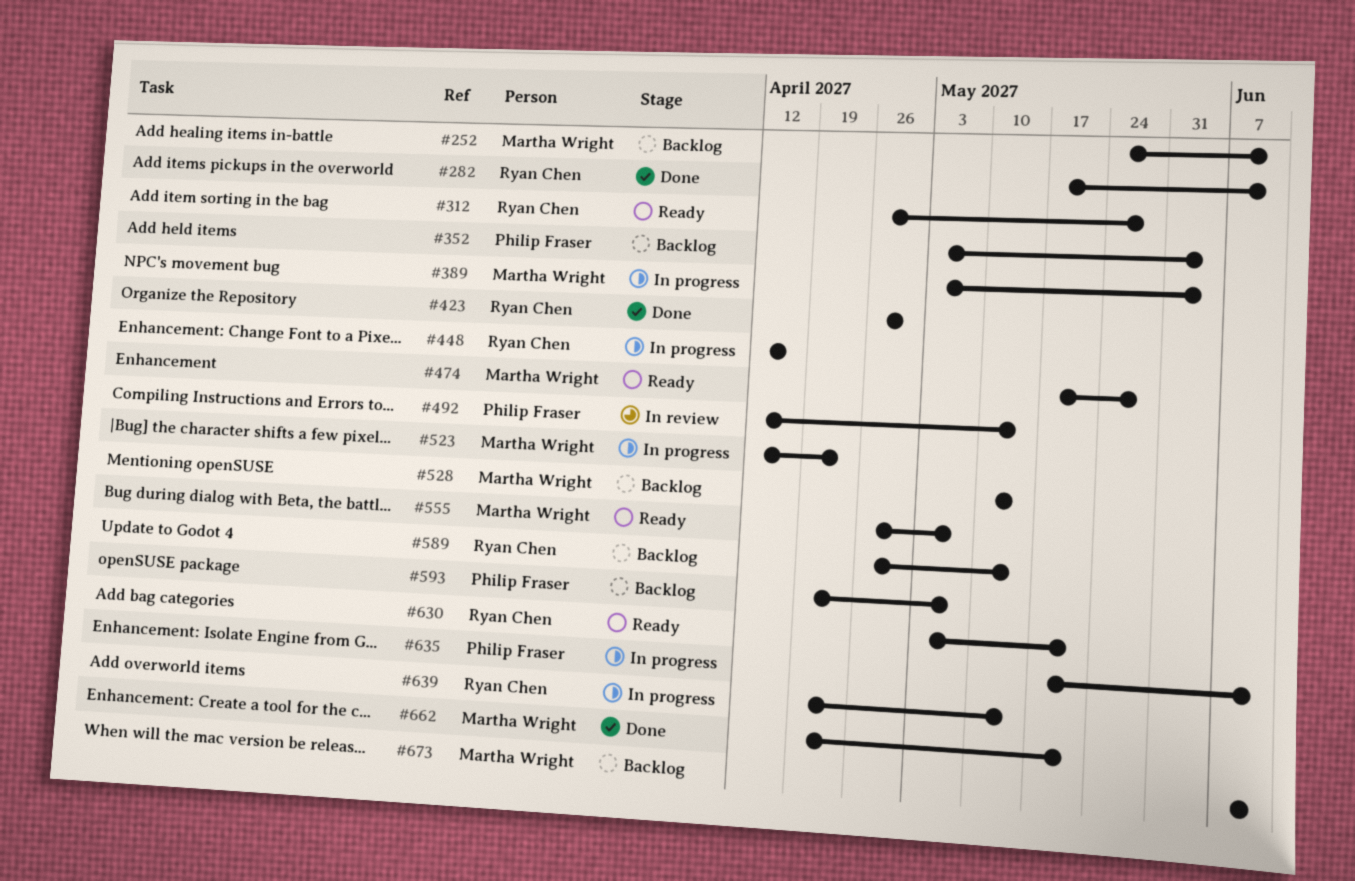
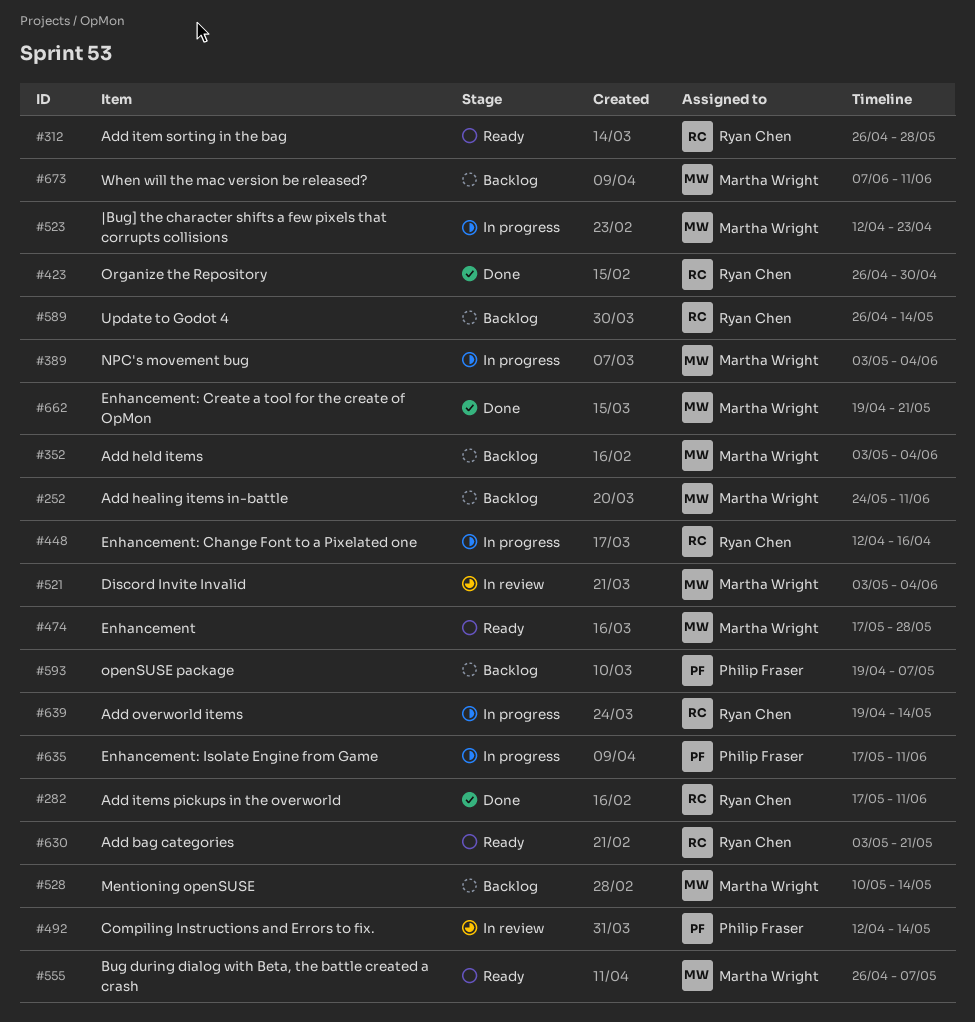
#352, owner: Philip Fraser -> Martha Wright
#521: none -> present

